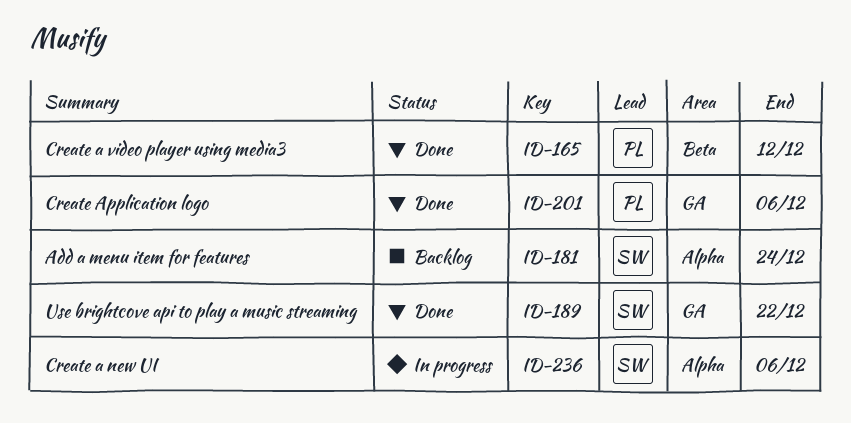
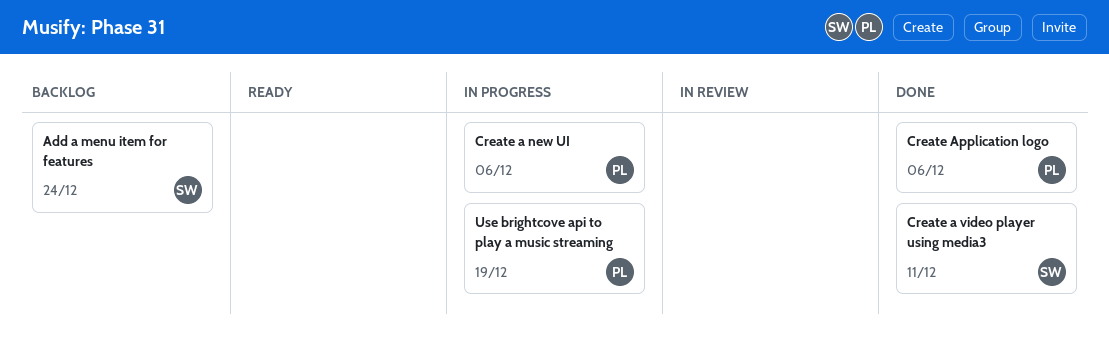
Create a new UI, owner: SW -> PL
Create a video player using media3, owner: PL -> SW
Create a video player using media3, due: Dec 12 -> Dec 11
Use brightcove api to play a music streaming, status: Done -> In progress
Use brightcove api to play a music streaming, owner: SW -> PL
Use brightcove api to play a music streaming, due: Dec 22 -> Dec 19

